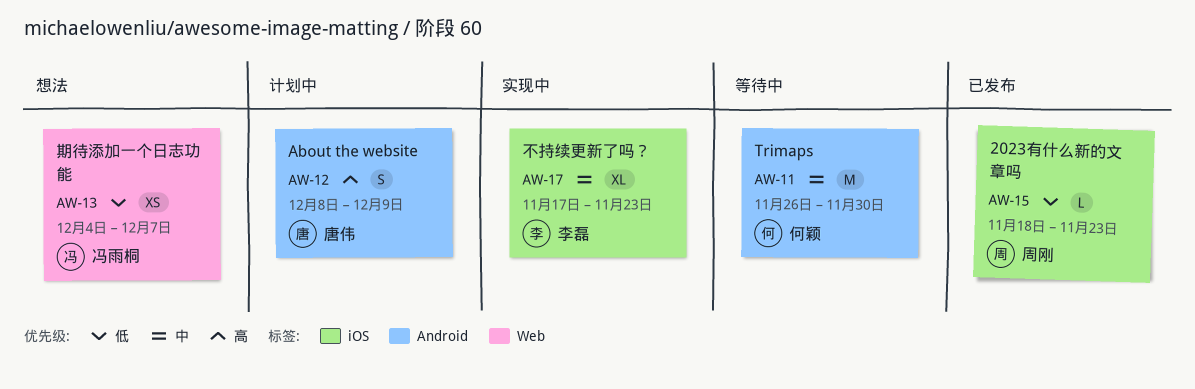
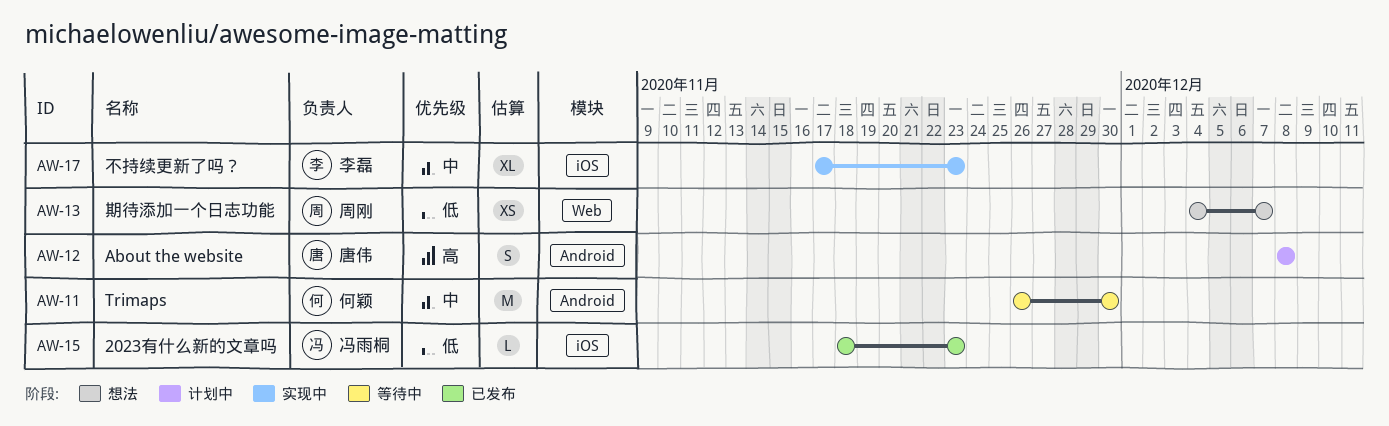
AW-12, due: Dec 9 -> Dec 8
AW-13, owner: 冯雨桐 -> 周刚
AW-15, owner: 周刚 -> 冯雨桐

